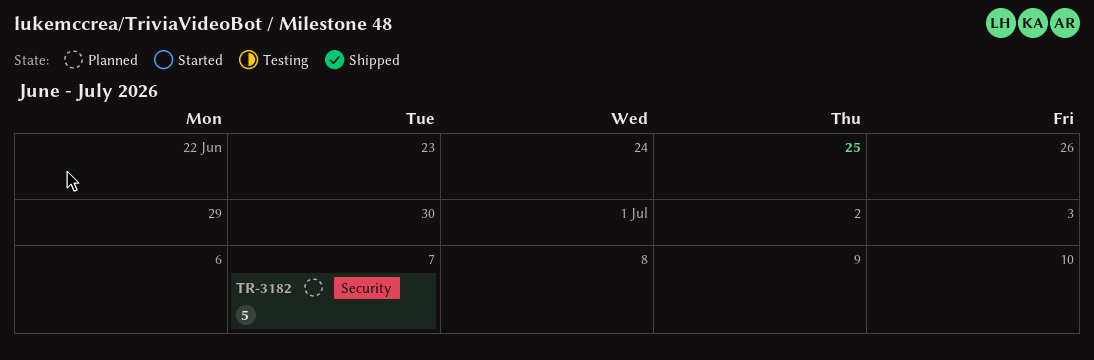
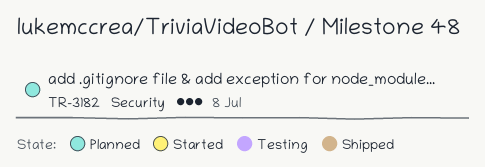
TR-3182, estimate: 5 -> 3
TR-3182, due: Jul 7 -> Jul 8

